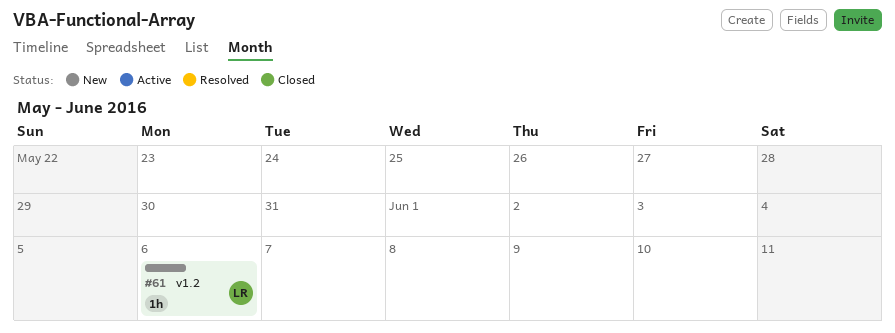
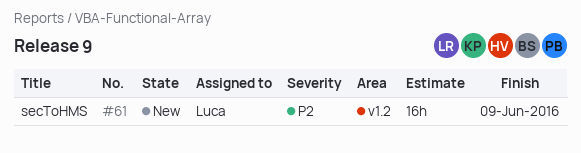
#61, estimate: 1h -> 16h
#61, due: Jun 6 -> Jun 9

